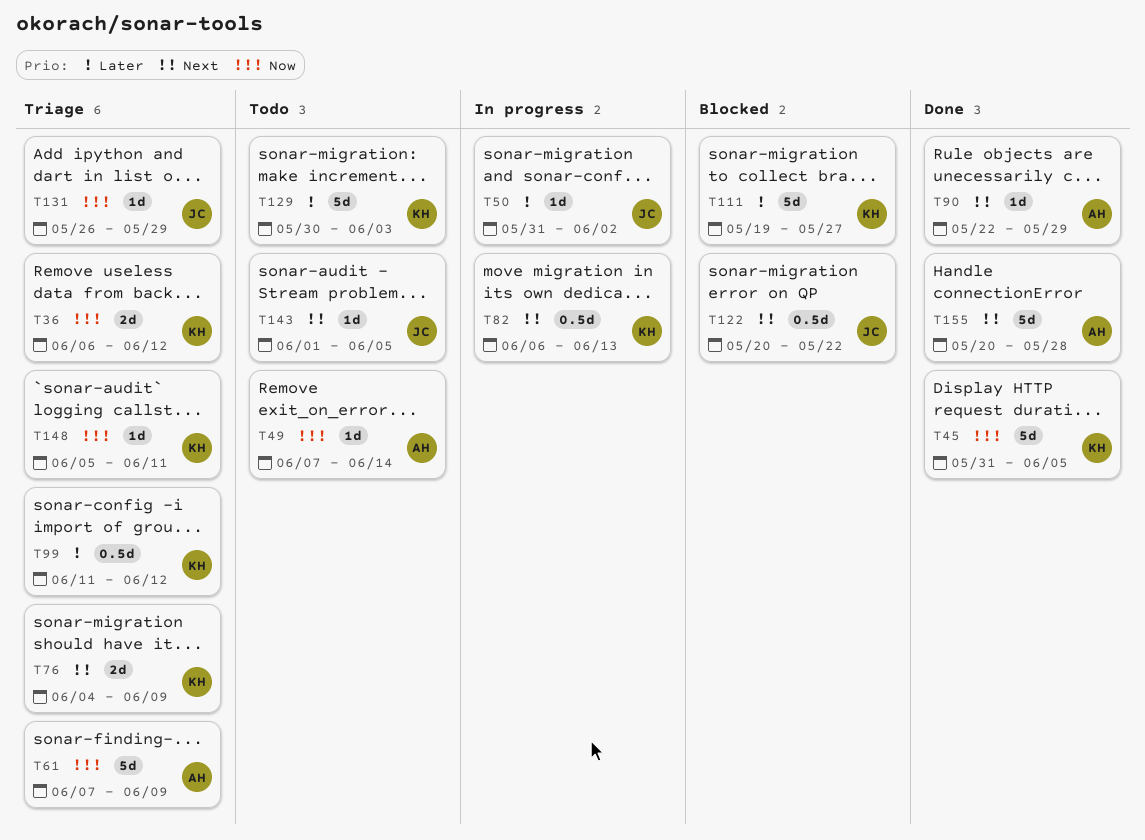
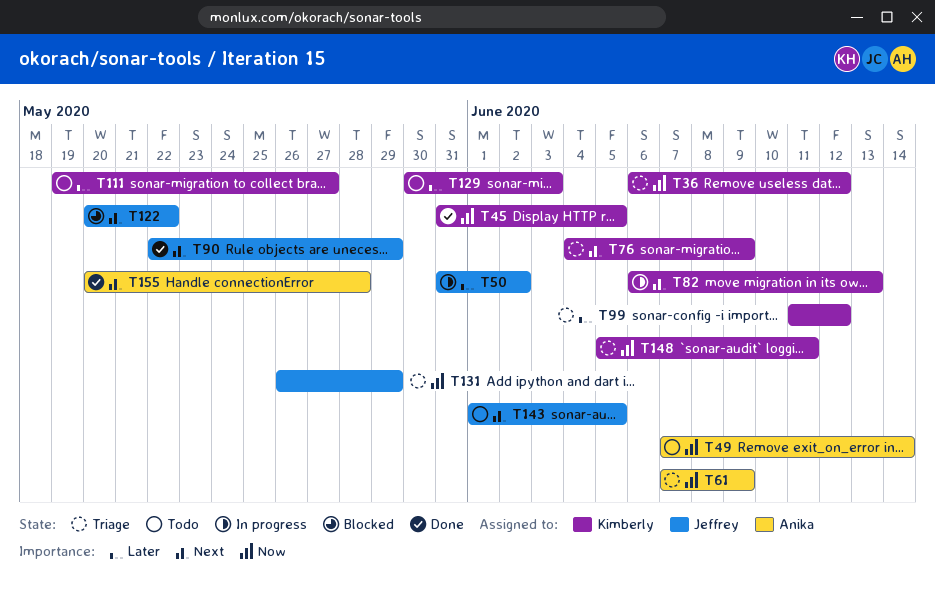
T90, owner: Anika -> Jeffrey
T111, status: Blocked -> Todo

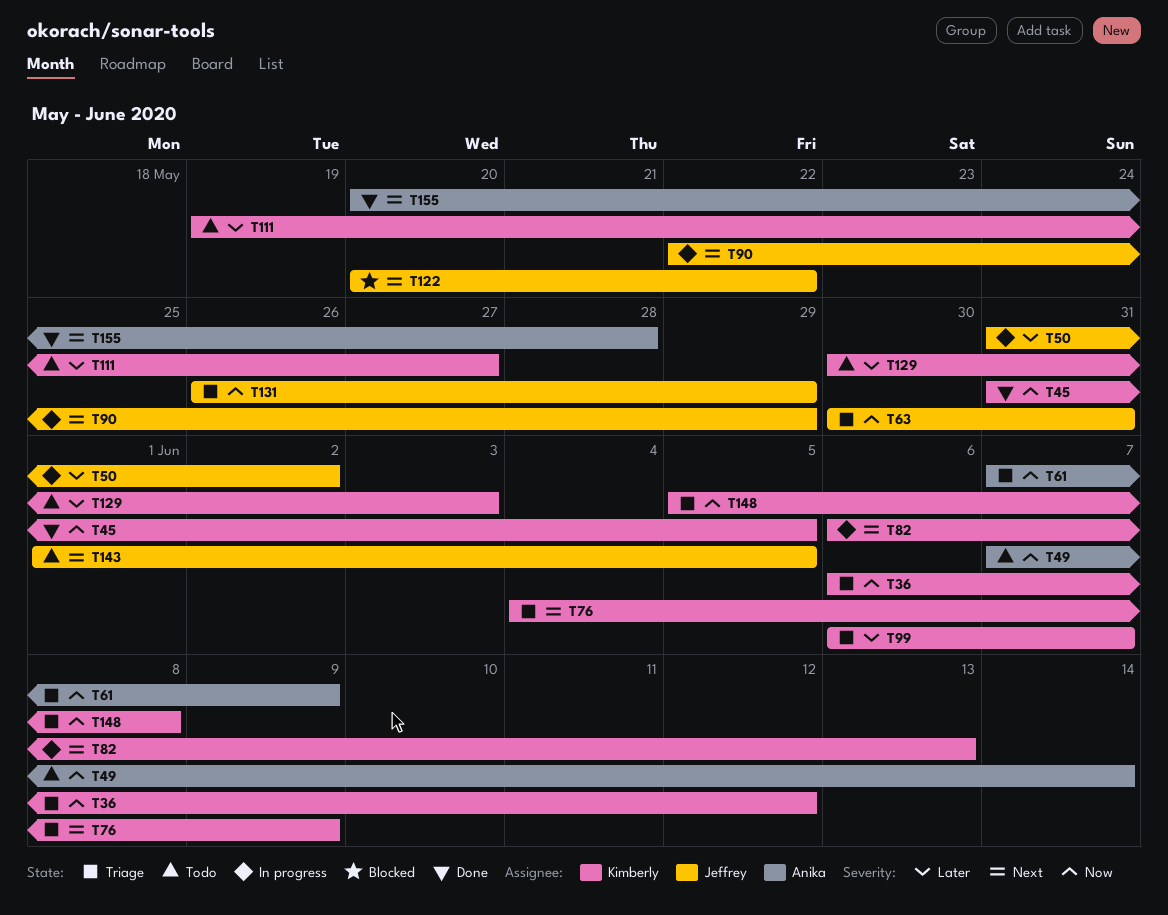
T63: none -> present
T90, status: Done -> In progress
T99, start: Jun 11 -> Jun 6
T99, due: Jun 12 -> Jun 7
T148, due: Jun 11 -> Jun 8

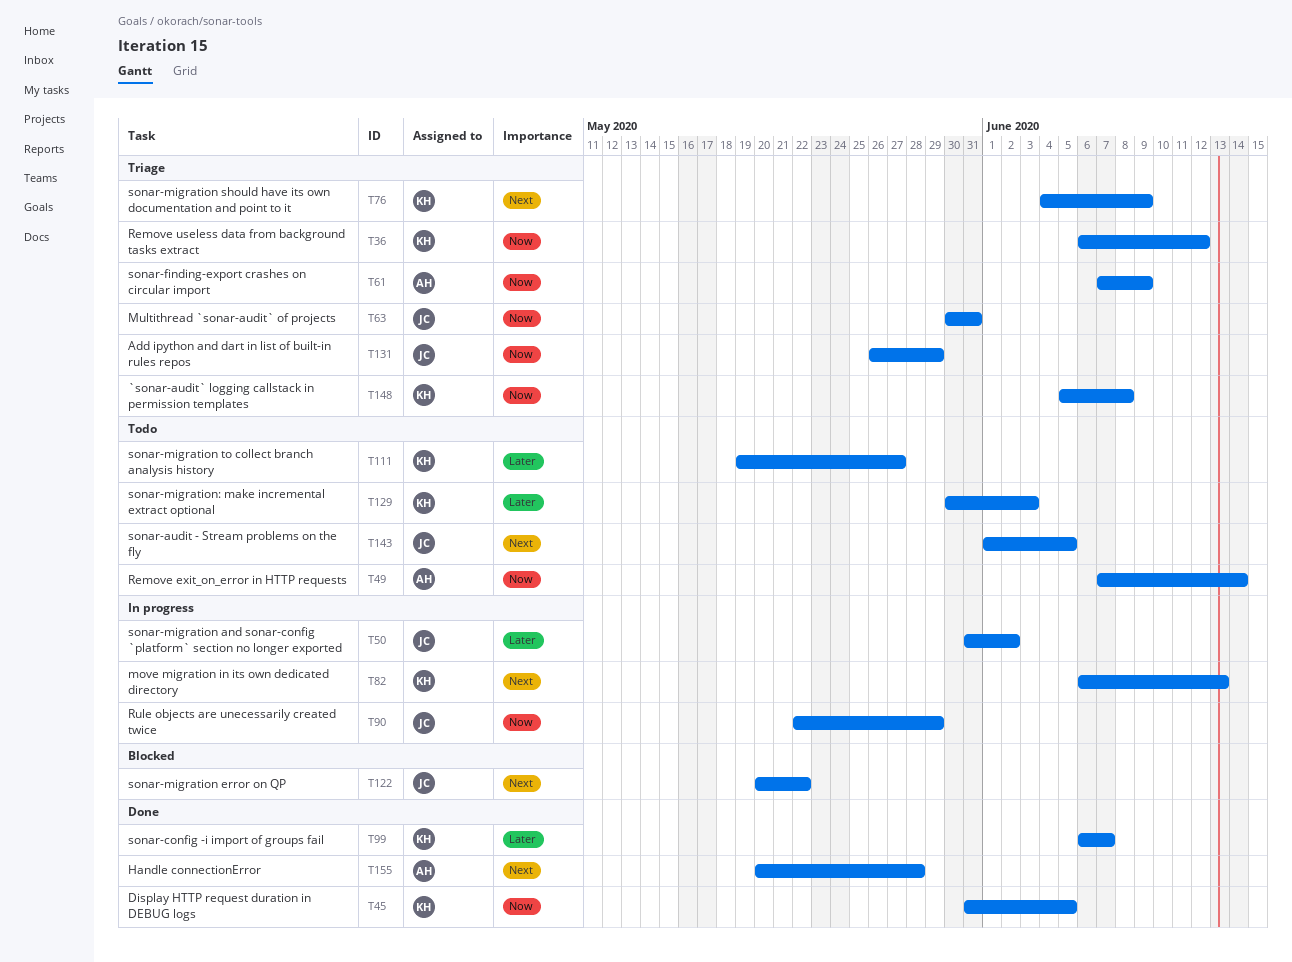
T90, priority: Next -> Now
T99, status: Triage -> Done

